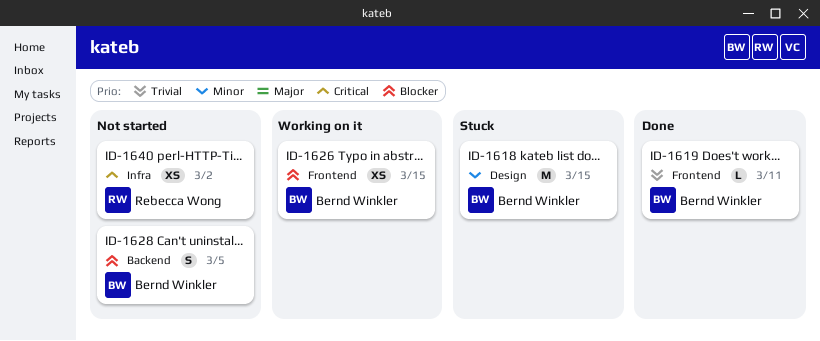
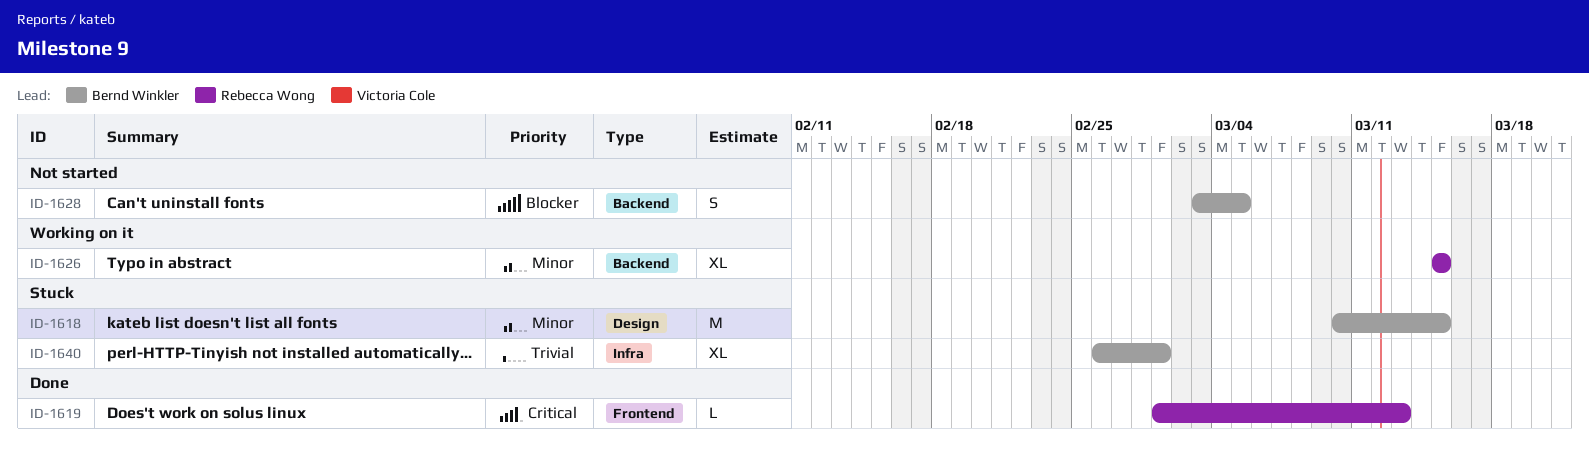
ID-1619, owner: Bernd Winkler -> Rebecca Wong
ID-1619, priority: Trivial -> Critical
ID-1619, due: Mar 11 -> Mar 13
ID-1626, owner: Bernd Winkler -> Rebecca Wong
ID-1626, priority: Blocker -> Minor
ID-1626, label: Frontend -> Backend
ID-1626, estimate: XS -> XL
ID-1640, status: Not started -> Stuck
ID-1640, owner: Rebecca Wong -> Bernd Winkler
ID-1640, priority: Critical -> Trivial
ID-1640, estimate: XS -> XL
ID-1640, due: Mar 2 -> Mar 1

